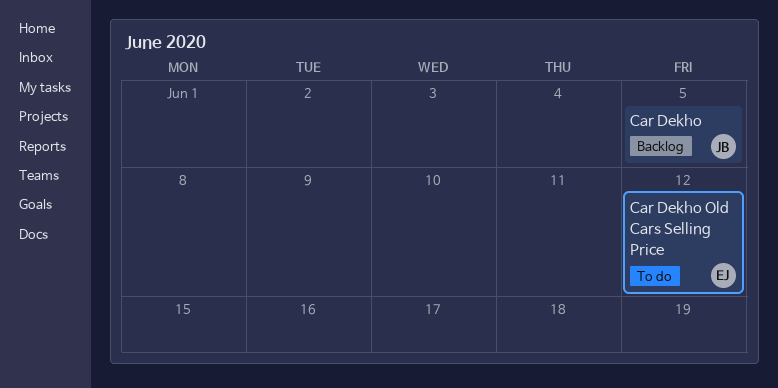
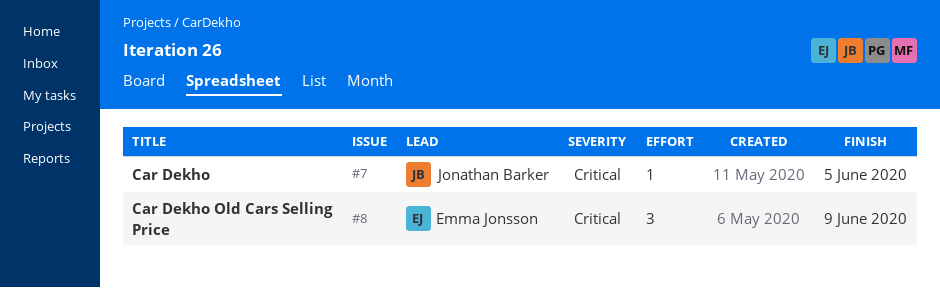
Car Dekho Old Cars Selling Price, due: Jun 12 -> Jun 9

